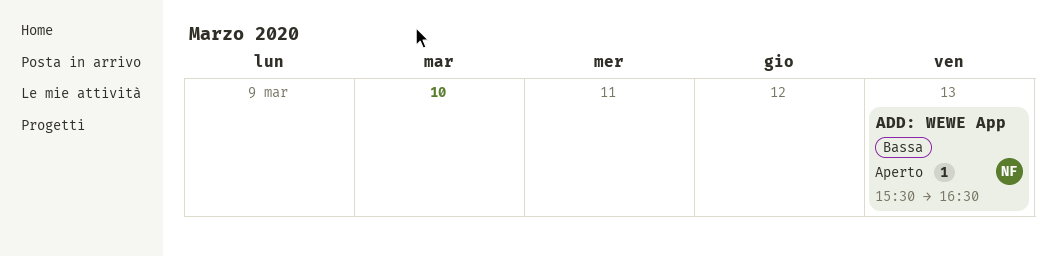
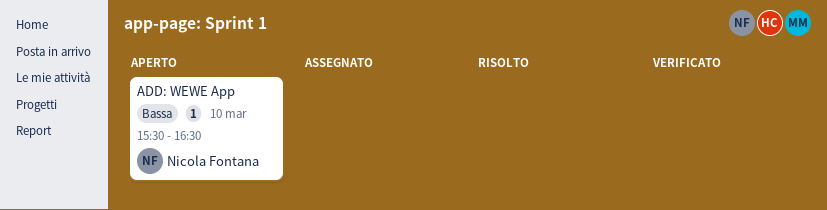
ADD: WEWE App, day: Mar 13 -> Mar 10

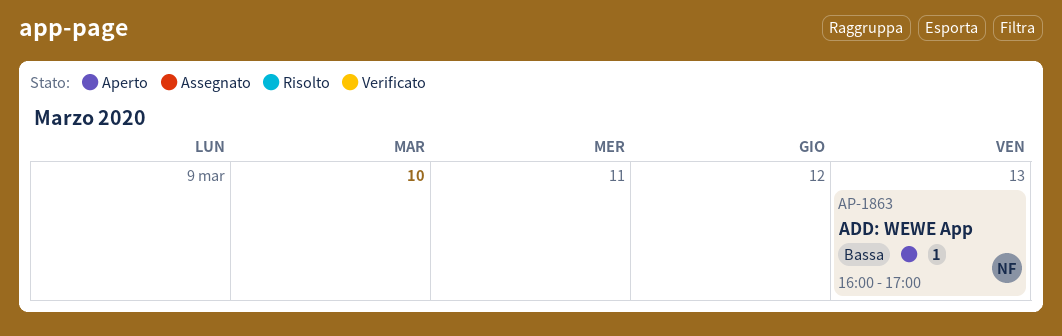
ADD: WEWE App, day: Mar 10 -> Mar 13
ADD: WEWE App, begins: 15:30 -> 16:00
ADD: WEWE App, ends: 16:30 -> 17:00

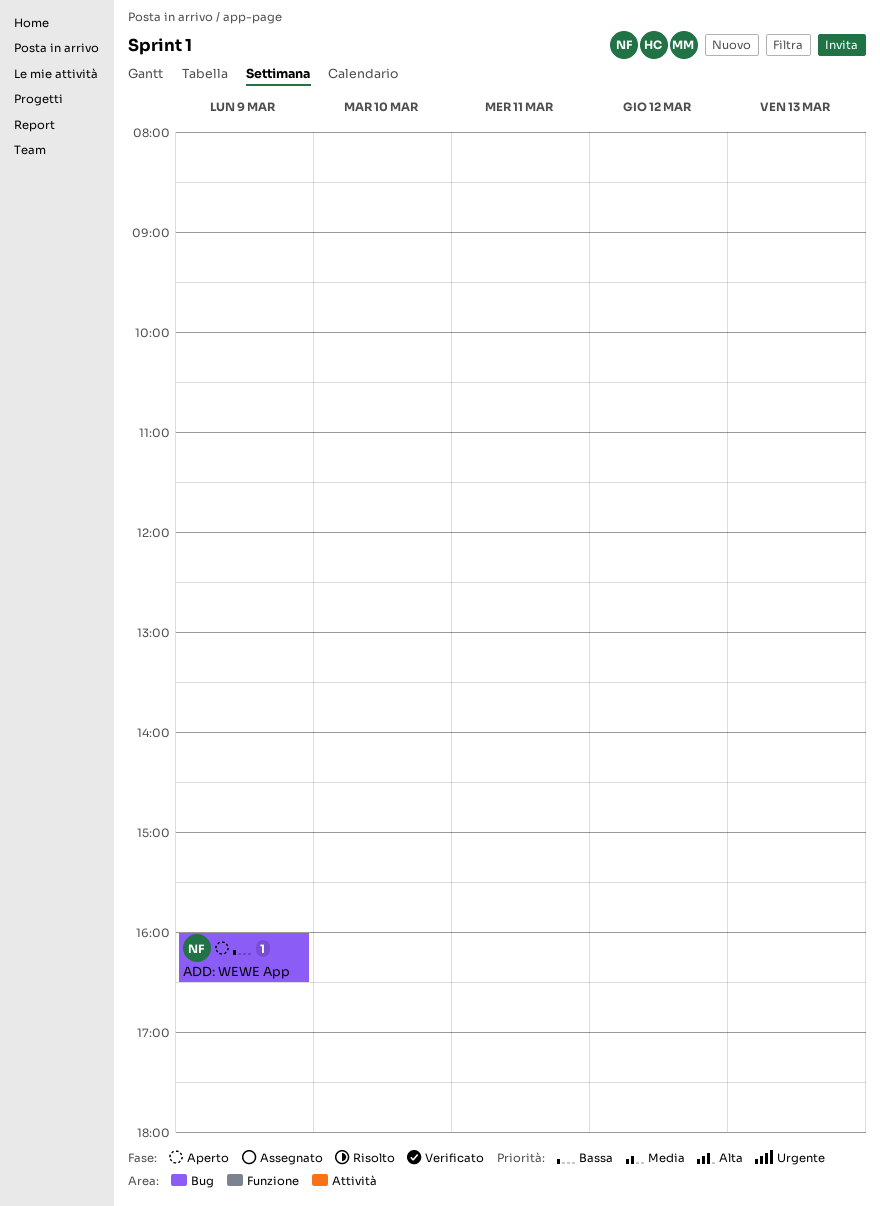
ADD: WEWE App, day: Mar 13 -> Mar 9
ADD: WEWE App, ends: 17:00 -> 16:30

